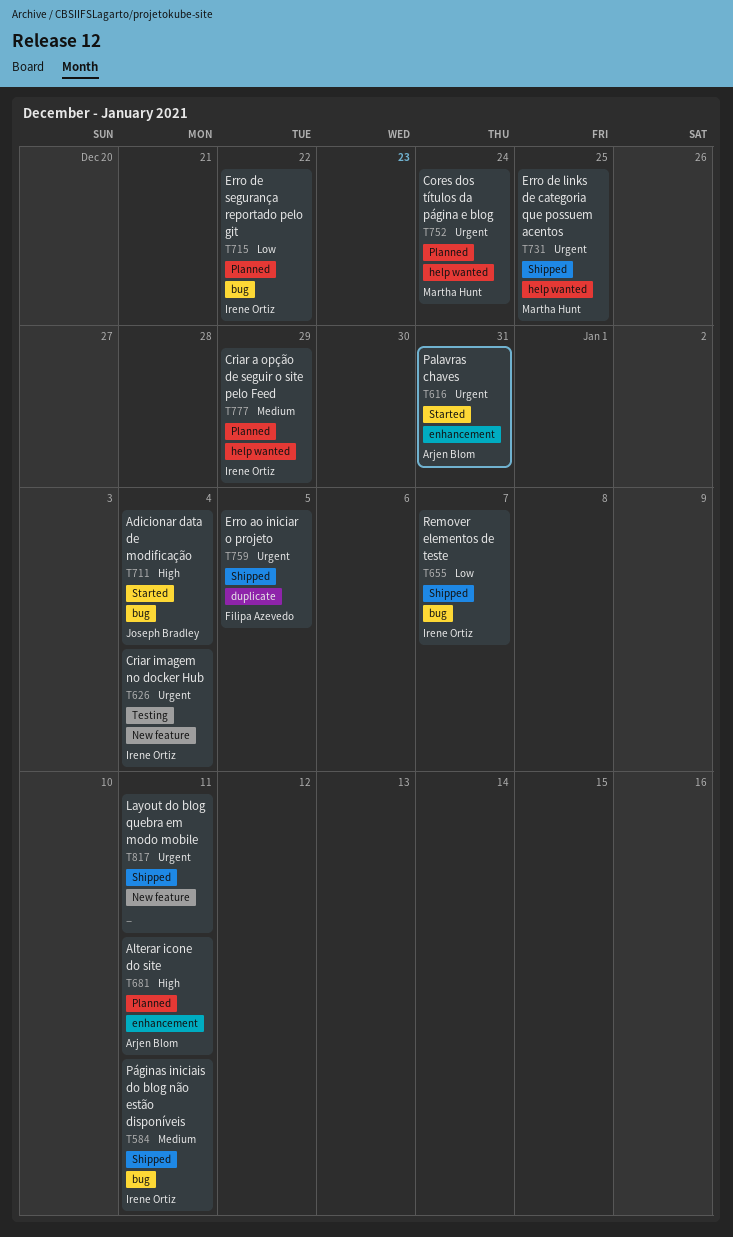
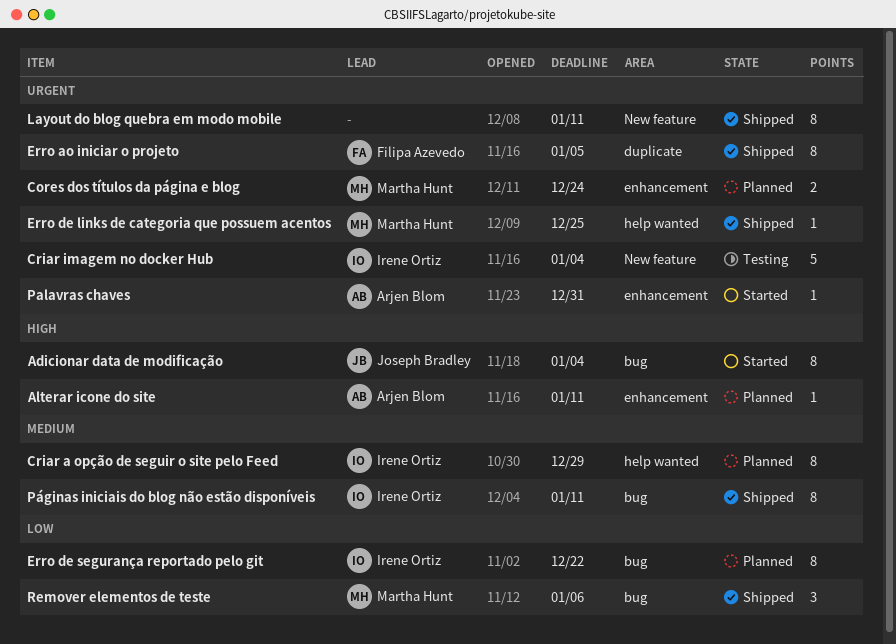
Cores dos títulos da página e blog, label: help wanted -> enhancement
Remover elementos de teste, owner: Irene Ortiz -> Martha Hunt
Remover elementos de teste, due: Jan 7 -> Jan 6

